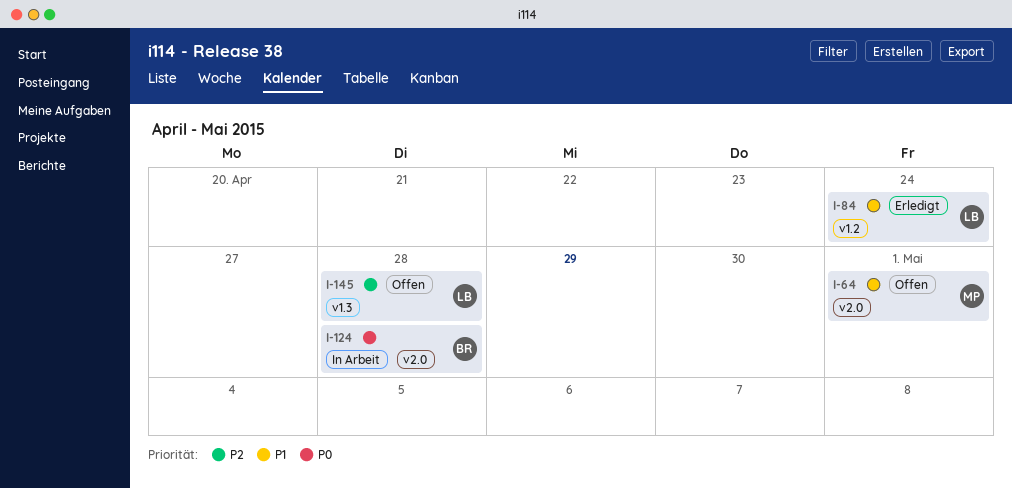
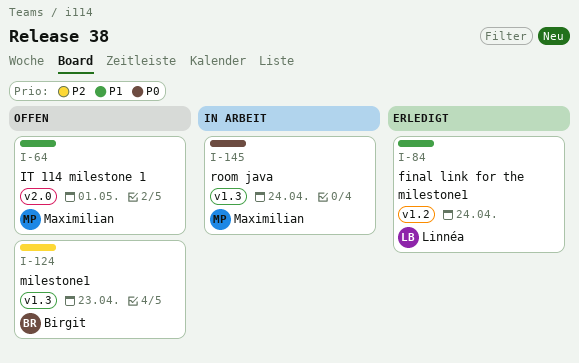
I-124, status: In Arbeit -> Offen
I-124, priority: P0 -> P2
I-124, label: v2.0 -> v1.3
I-124, due: Apr 28 -> Apr 23
I-145, status: Offen -> In Arbeit
I-145, owner: Linnéa -> Maximilian
I-145, priority: P2 -> P0
I-145, due: Apr 28 -> Apr 24

